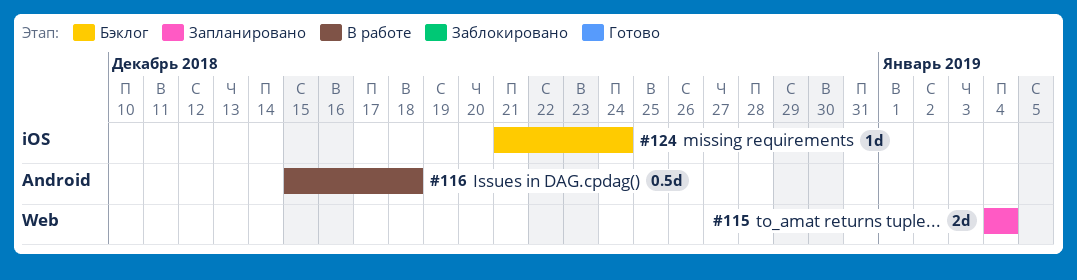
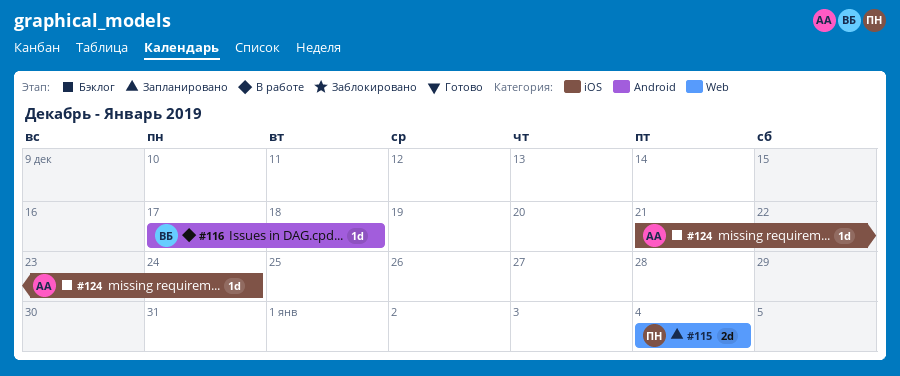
#116, estimate: 0.5d -> 1d
#116, start: Dec 15 -> Dec 17

